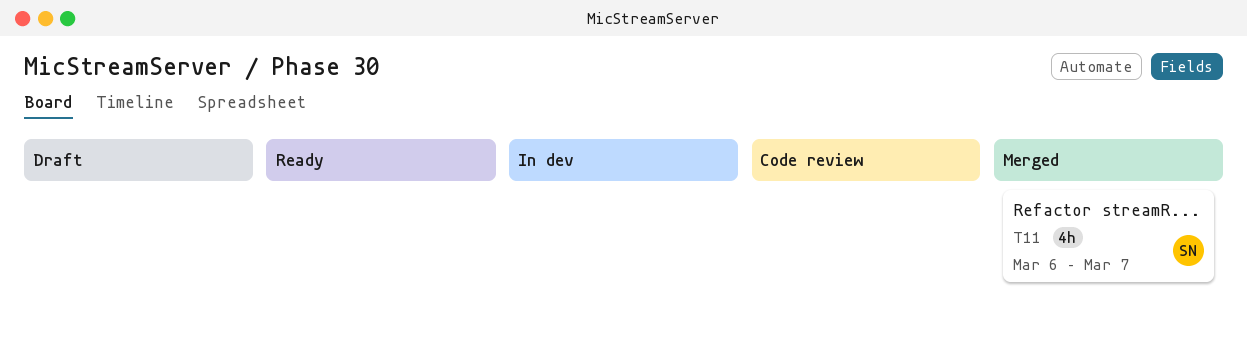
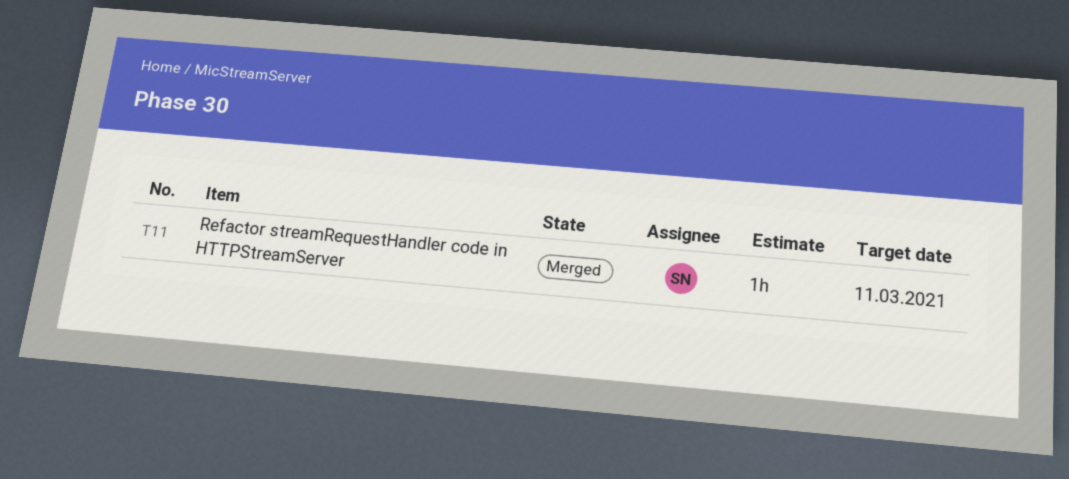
T11, estimate: 4h -> 1h
T11, due: Mar 7 -> Mar 11

